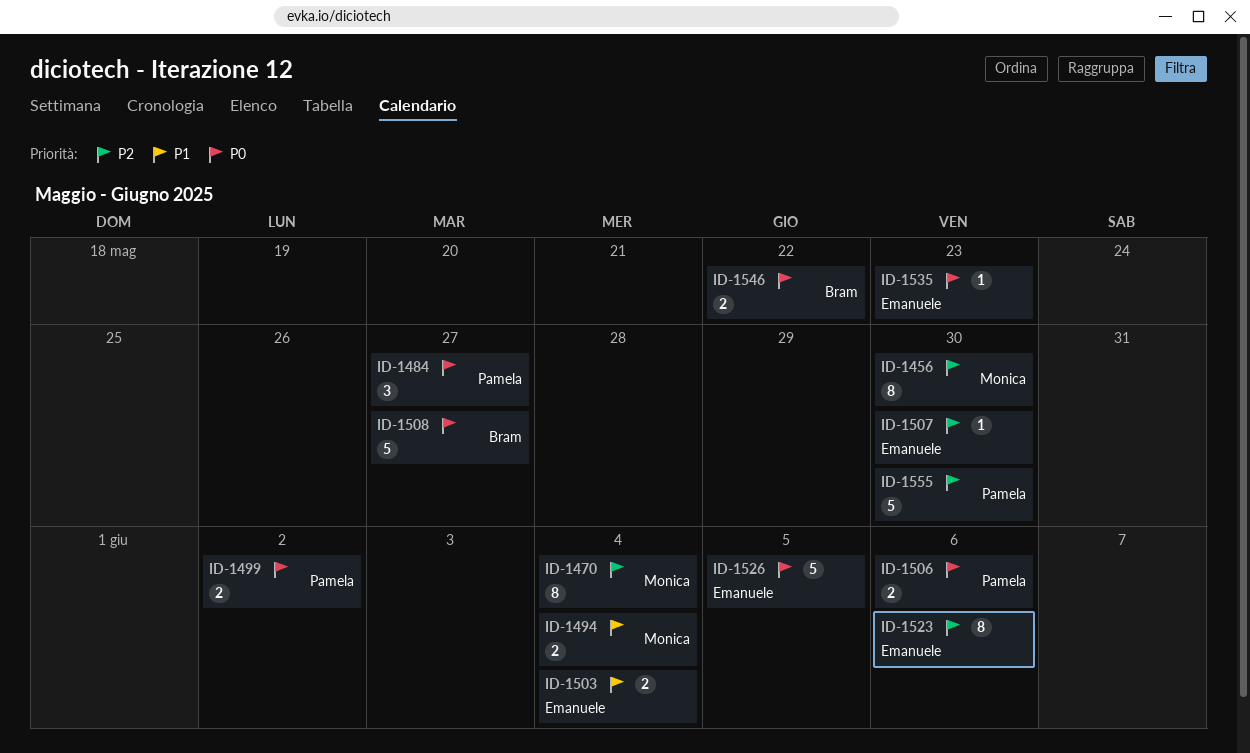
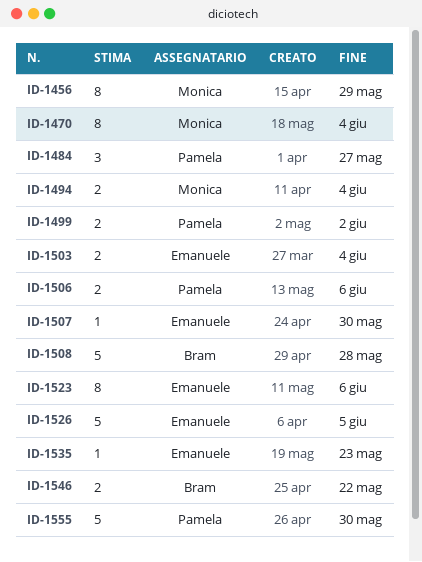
ID-1456, due: May 30 -> May 29
ID-1508, due: May 27 -> May 28

